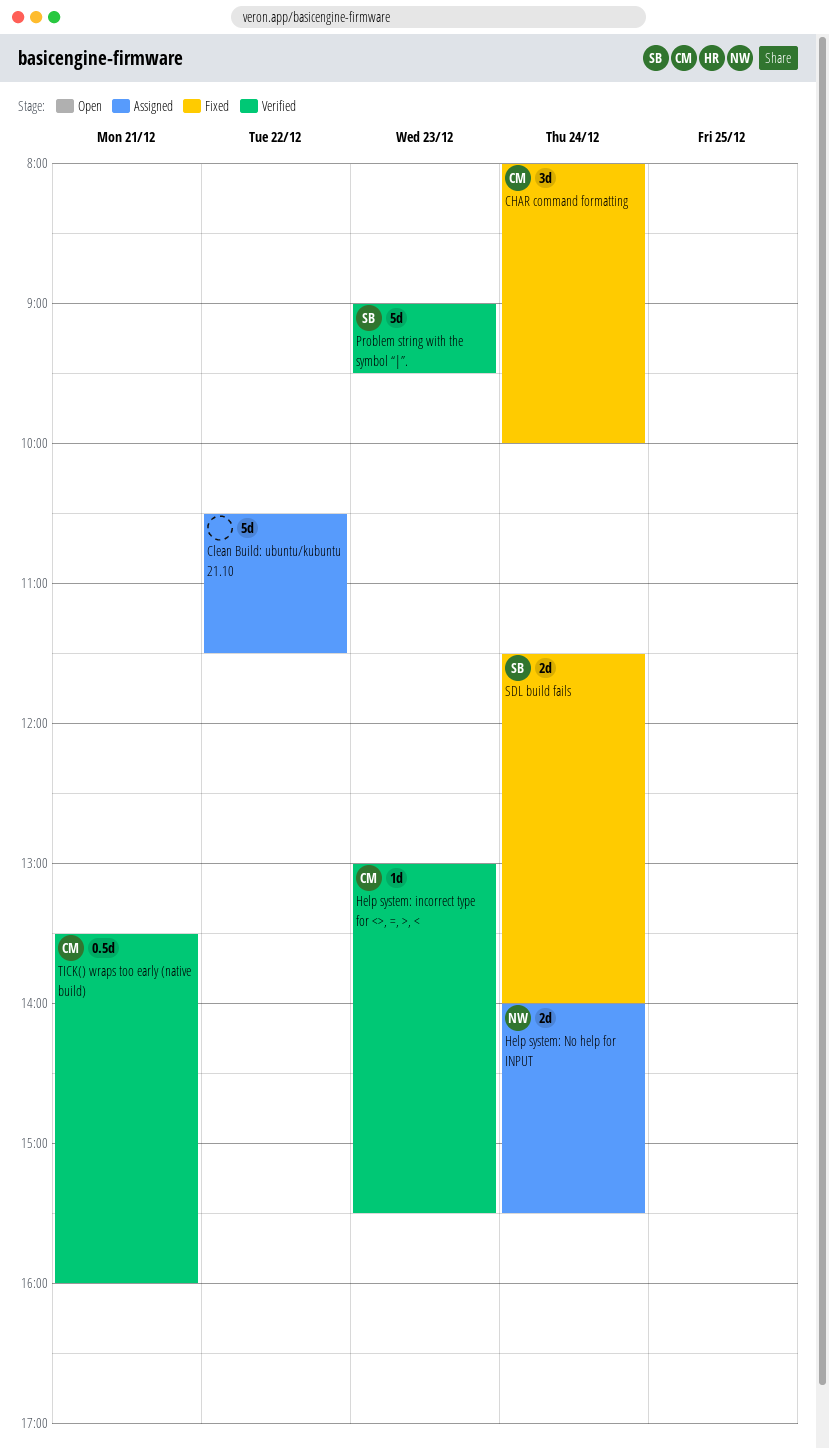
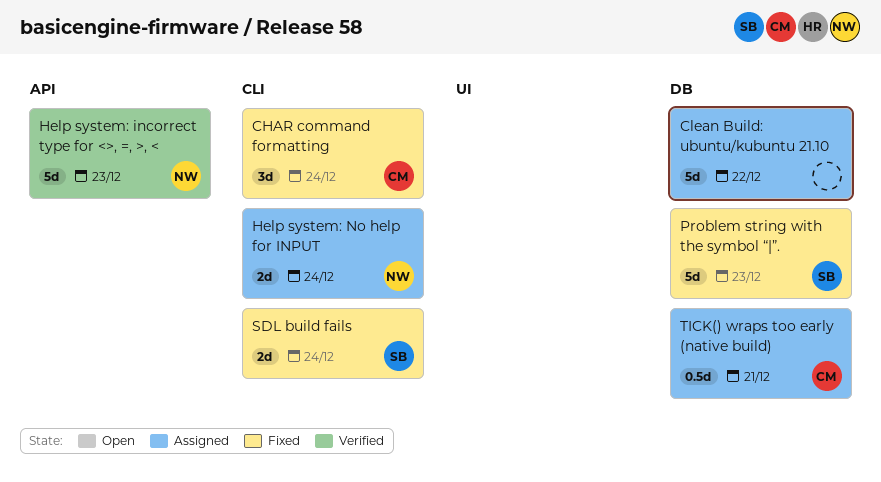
Help system: incorrect type for <>, =, >, <, owner: CM -> NW
Help system: incorrect type for <>, =, >, <, estimate: 1d -> 5d
Problem string with the symbol “|”., status: Verified -> Fixed
TICK() wraps too early (native build), status: Verified -> Assigned

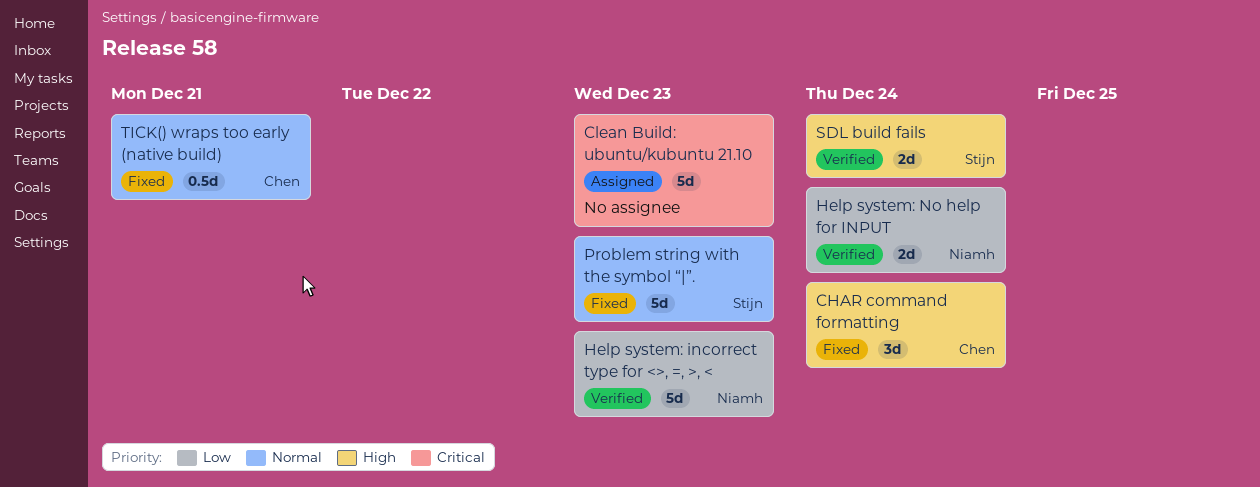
Clean Build: ubuntu/kubuntu 21.10, day: Dec 22 -> Dec 23
Help system: No help for INPUT, status: Assigned -> Verified
SDL build fails, status: Fixed -> Verified
TICK() wraps too early (native build), status: Assigned -> Fixed

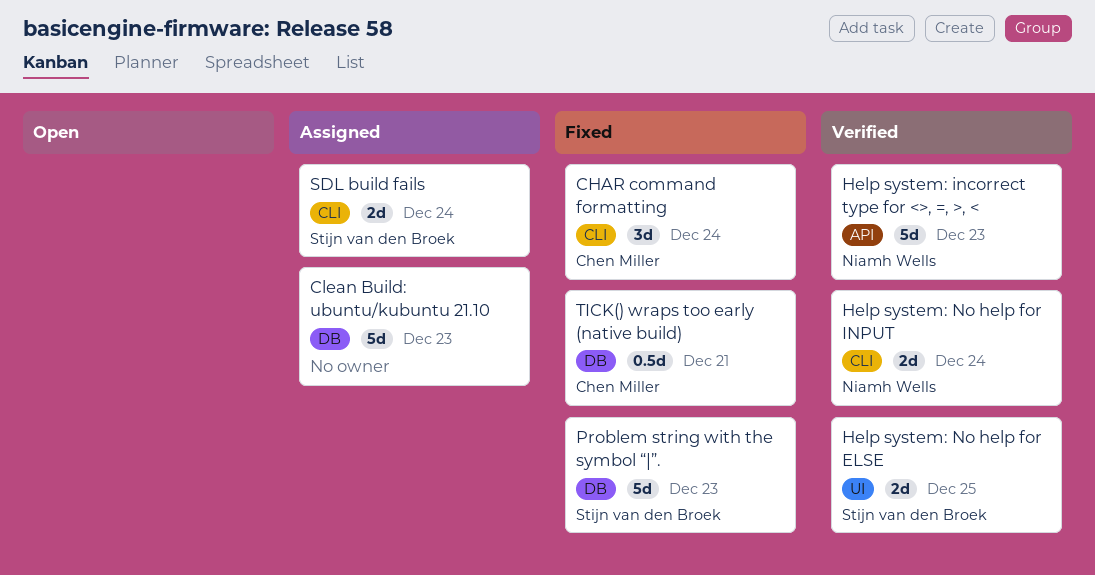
Help system: No help for ELSE: none -> present
SDL build fails, status: Verified -> Assigned

